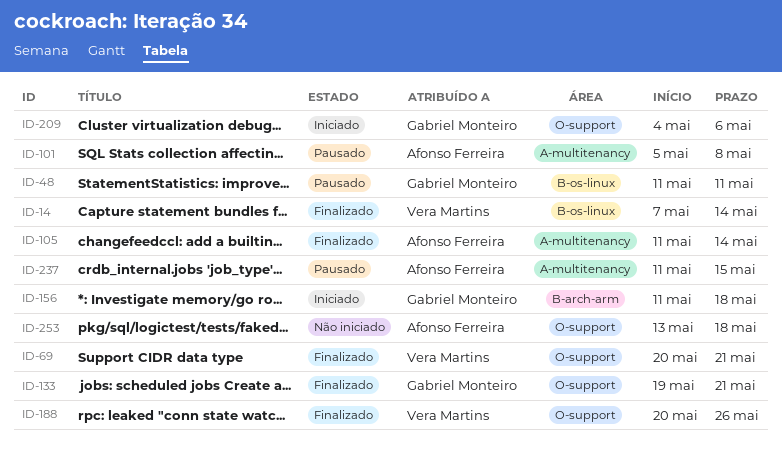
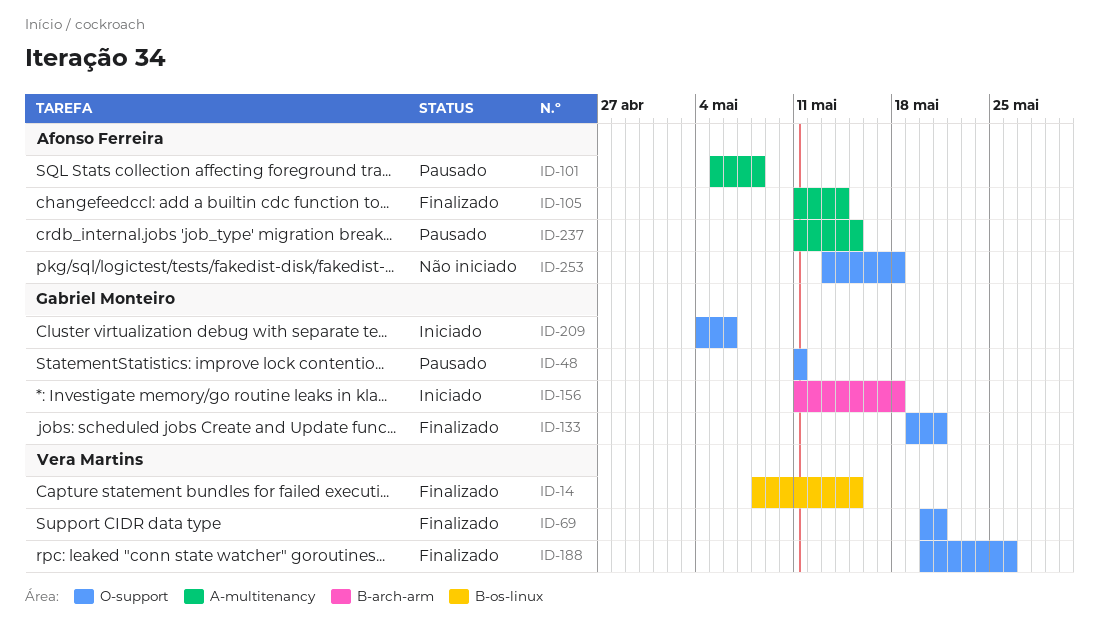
ID-14, start: May 7 -> May 8
ID-14, due: May 14 -> May 15
ID-48, label: B-os-linux -> O-support

